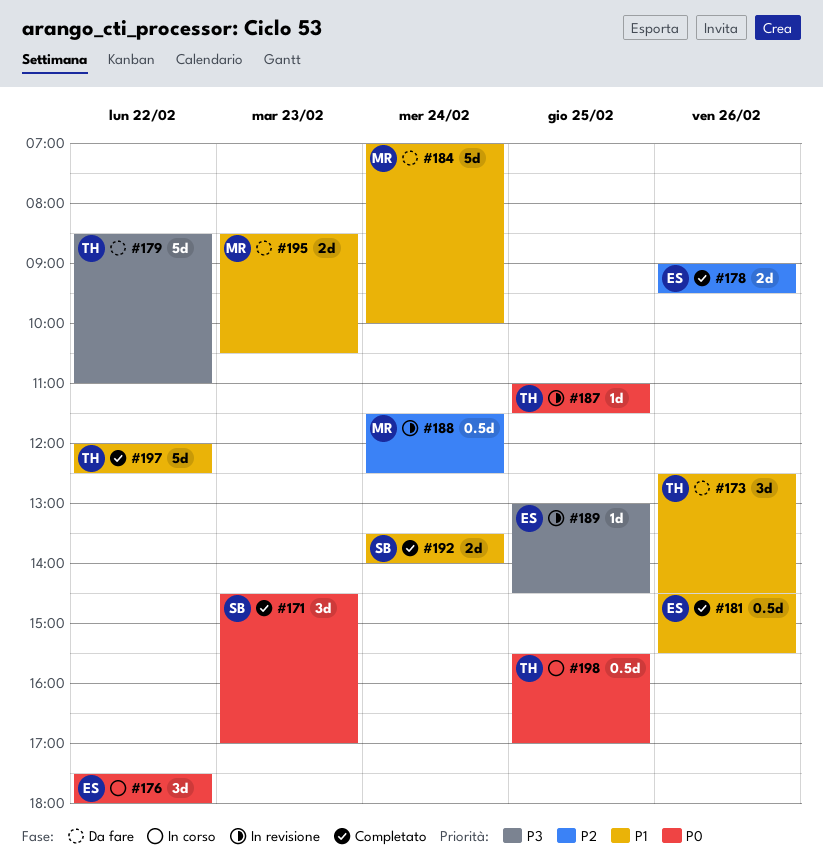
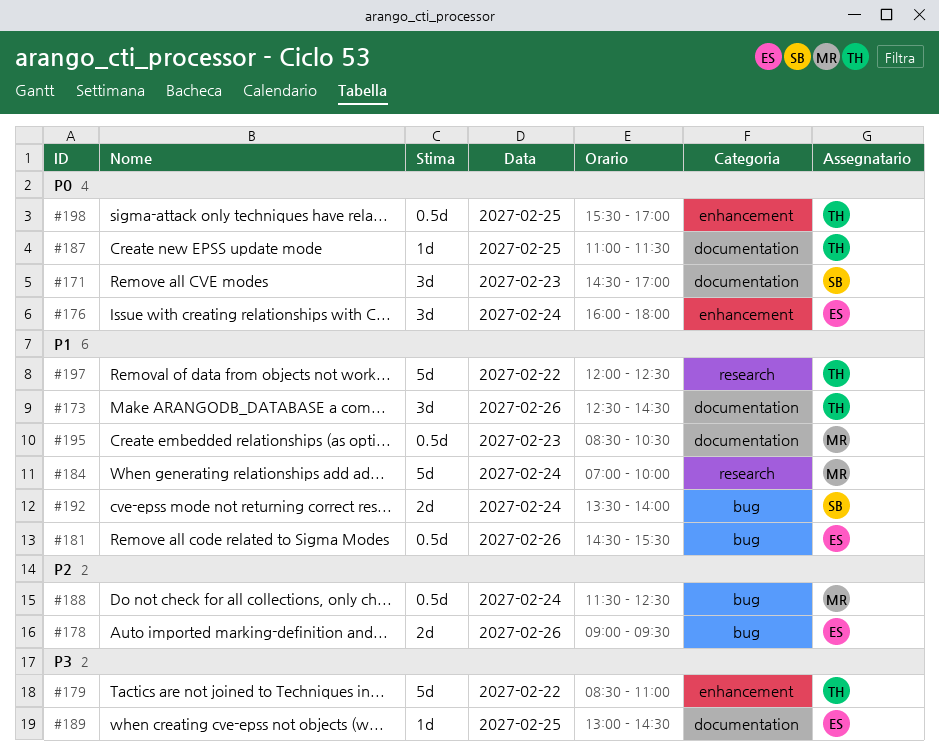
#176, day: Feb 22 -> Feb 24
#176, begins: 17:30 -> 16:00
#195, estimate: 2d -> 0.5d

